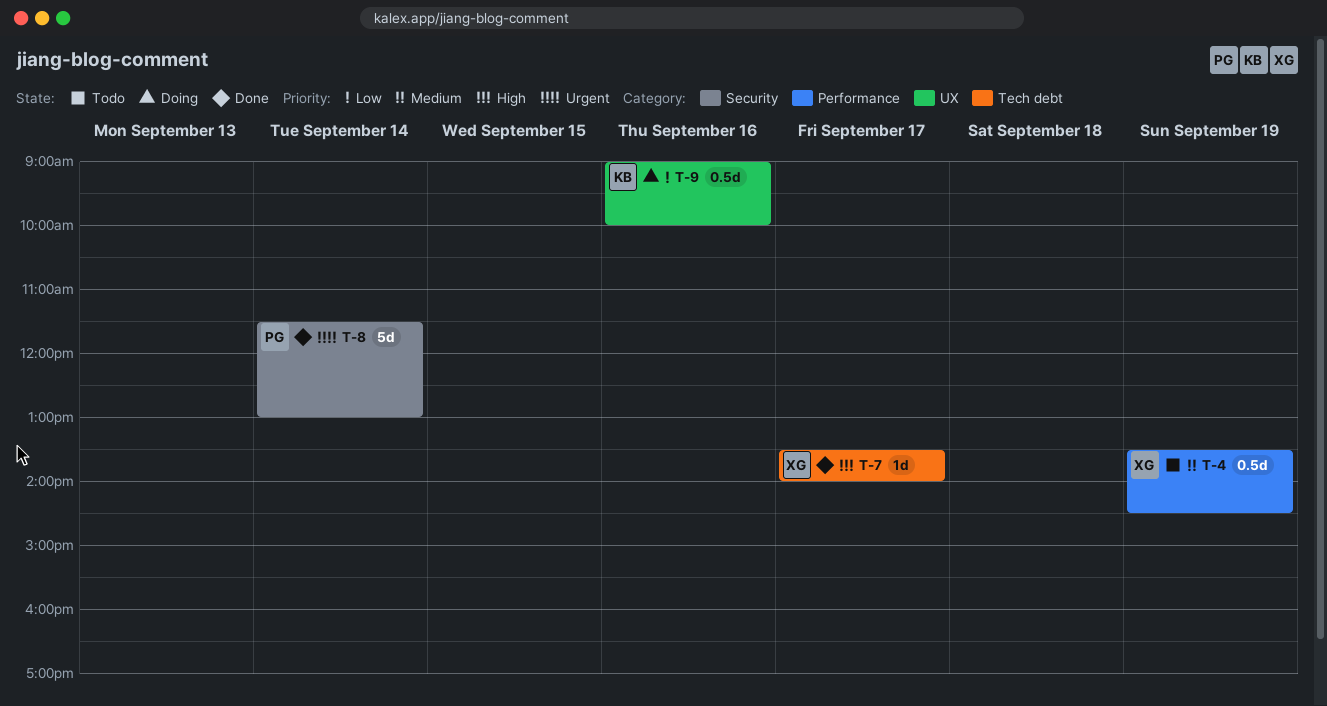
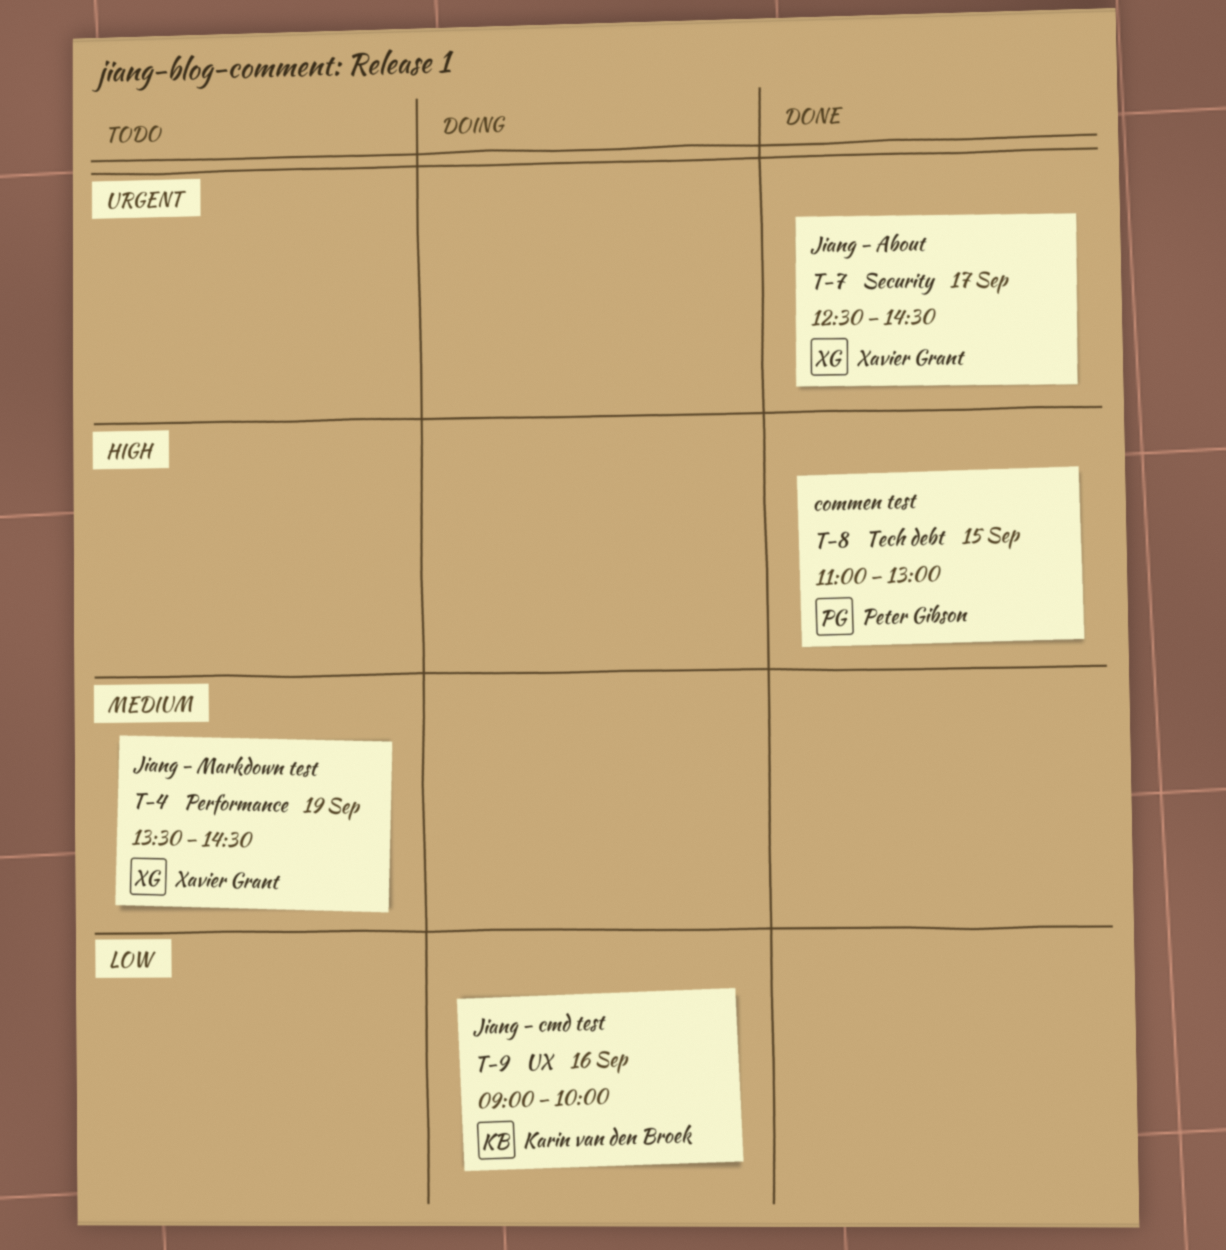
T-7, priority: High -> Urgent
T-7, label: Tech debt -> Security
T-7, begins: 13:30 -> 12:30
T-7, ends: 14:00 -> 14:30
T-8, priority: Urgent -> High
T-8, label: Security -> Tech debt
T-8, day: Sep 14 -> Sep 15
T-8, begins: 11:30 -> 11:00

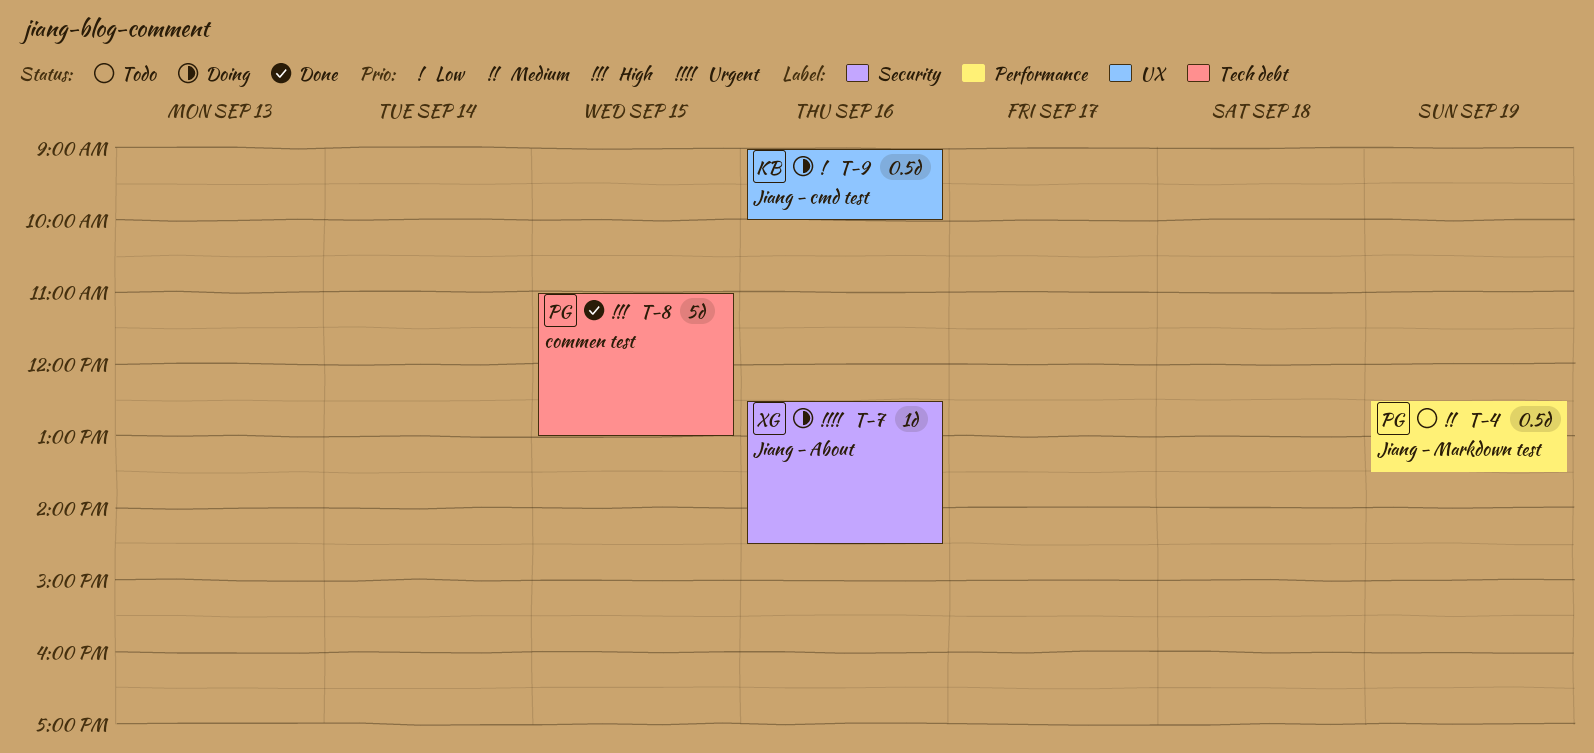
T-4, owner: Xavier Grant -> Peter Gibson
T-4, begins: 13:30 -> 12:30
T-4, ends: 14:30 -> 13:30
T-7, status: Done -> Doing
T-7, day: Sep 17 -> Sep 16

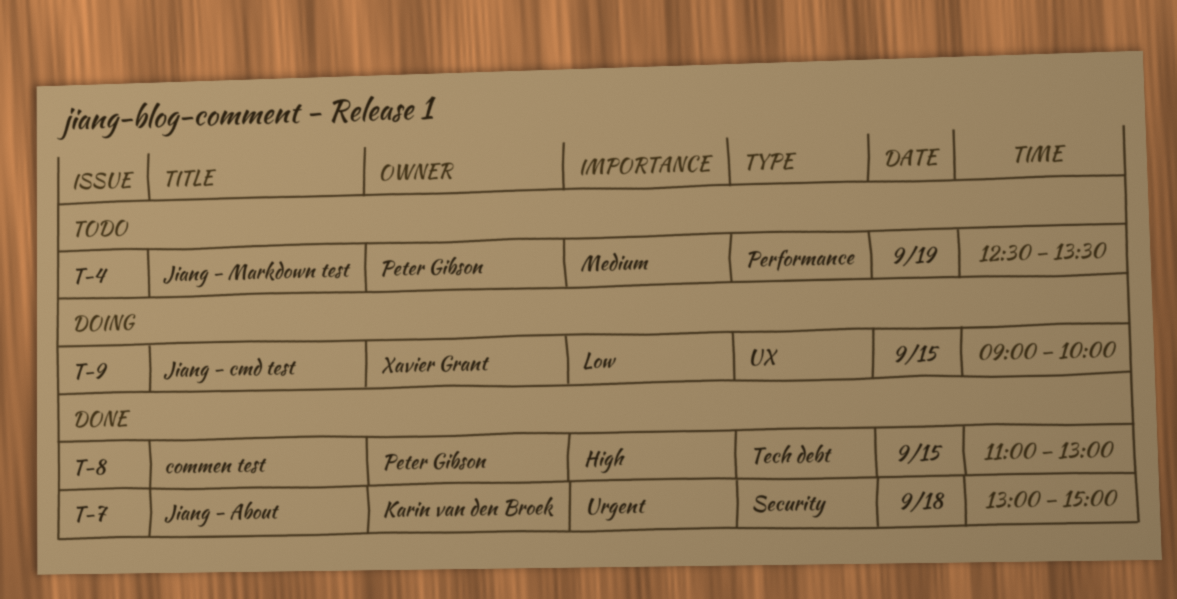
T-7, status: Doing -> Done
T-7, owner: Xavier Grant -> Karin van den Broek
T-7, day: Sep 16 -> Sep 18
T-7, begins: 12:30 -> 13:00
T-7, ends: 14:30 -> 15:00
T-9, owner: Karin van den Broek -> Xavier Grant
T-9, day: Sep 16 -> Sep 15

